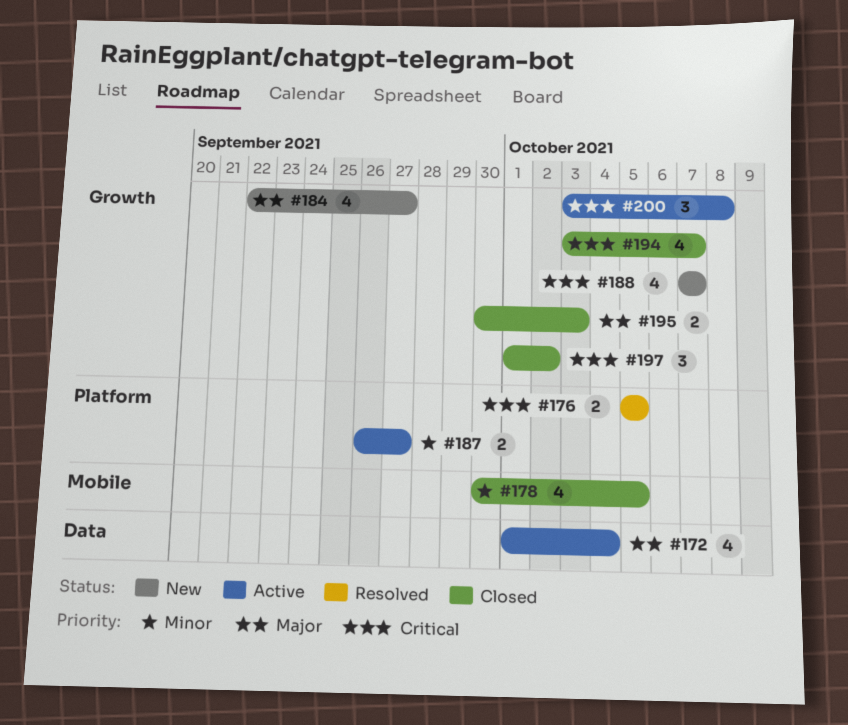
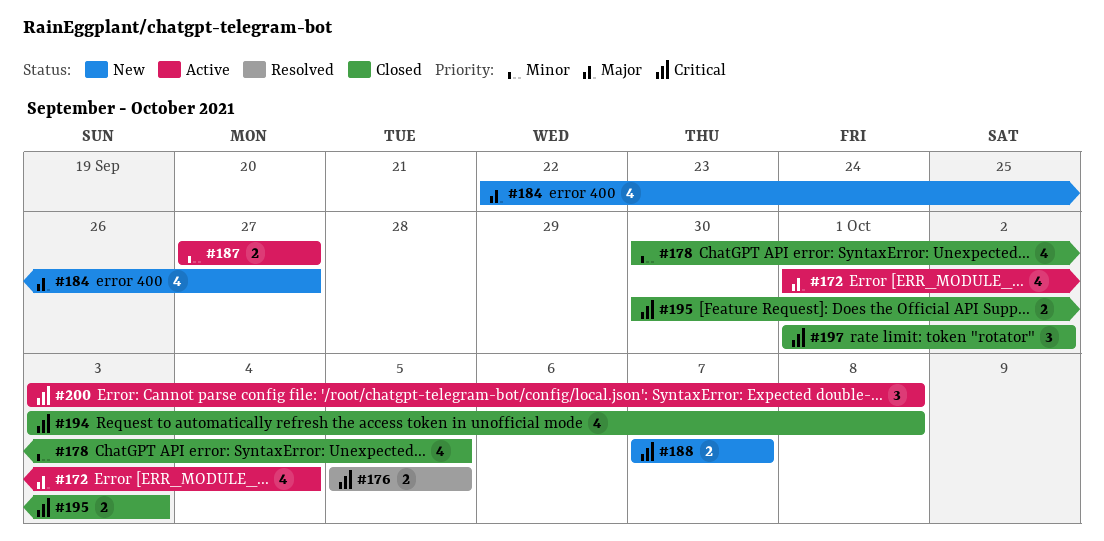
#187, start: Sep 26 -> Sep 27
#188, estimate: 4 -> 2
#194, due: Oct 7 -> Oct 8
#195, priority: Major -> Critical

